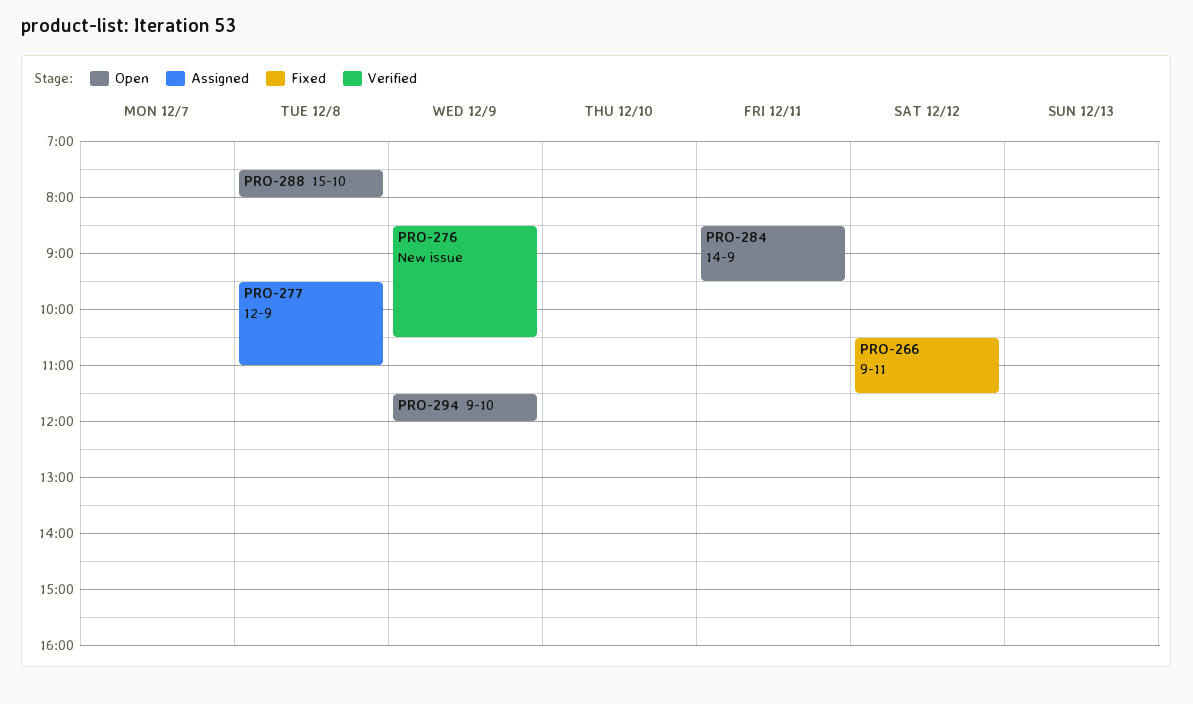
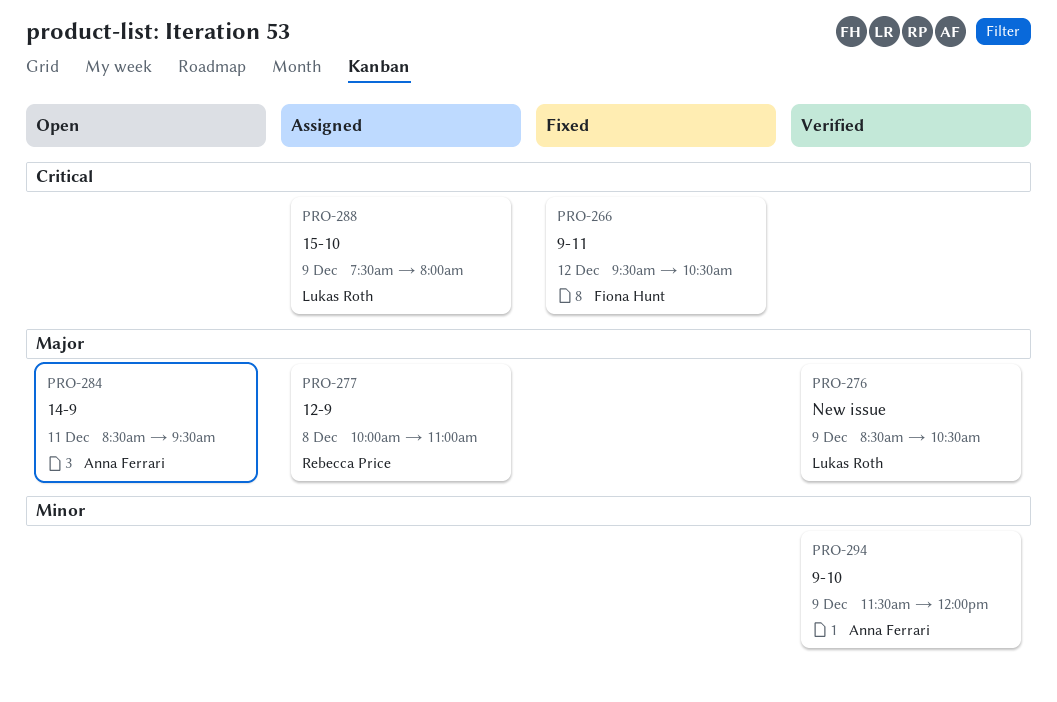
PRO-266, begins: 10:30 -> 09:30
PRO-266, ends: 11:30 -> 10:30
PRO-277, begins: 09:30 -> 10:00
PRO-288, status: Open -> Assigned
PRO-288, day: Dec 8 -> Dec 9
PRO-294, status: Open -> Verified

